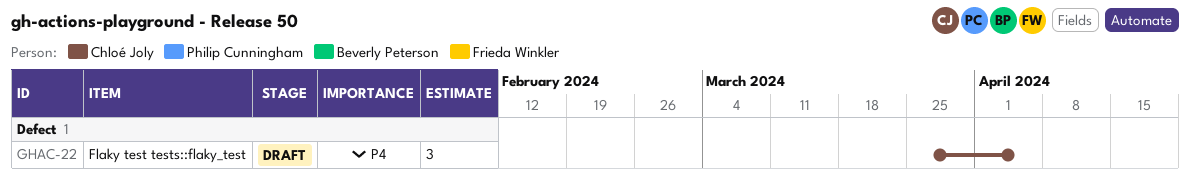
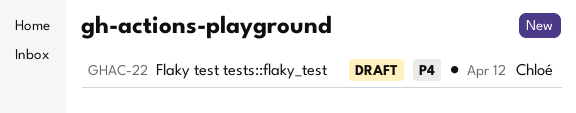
GHAC-22, estimate: 3 -> 1
GHAC-22, due: Apr 5 -> Apr 12

